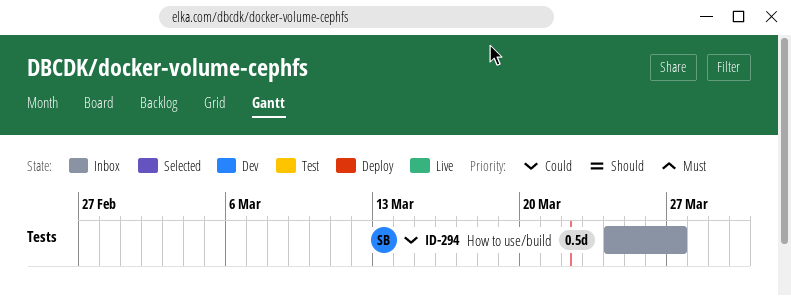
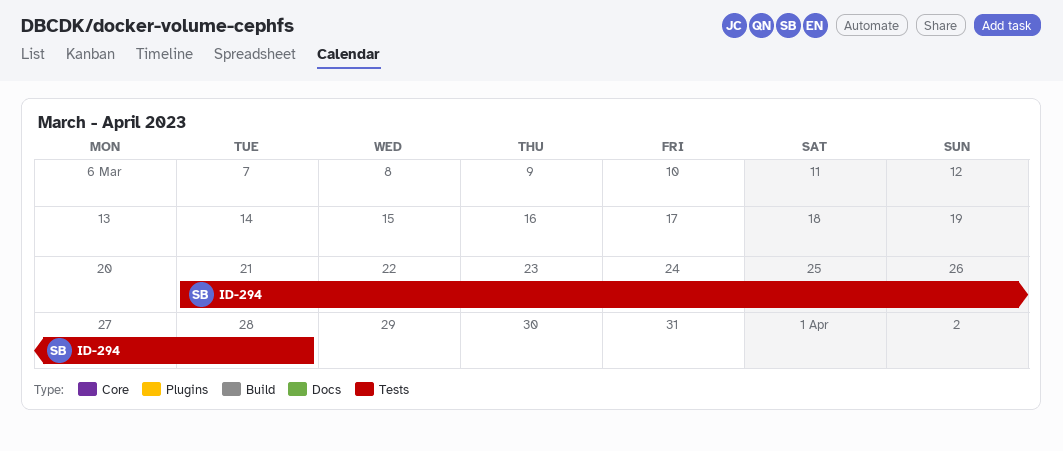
ID-294, start: Mar 24 -> Mar 21
ID-294, due: Mar 27 -> Mar 28

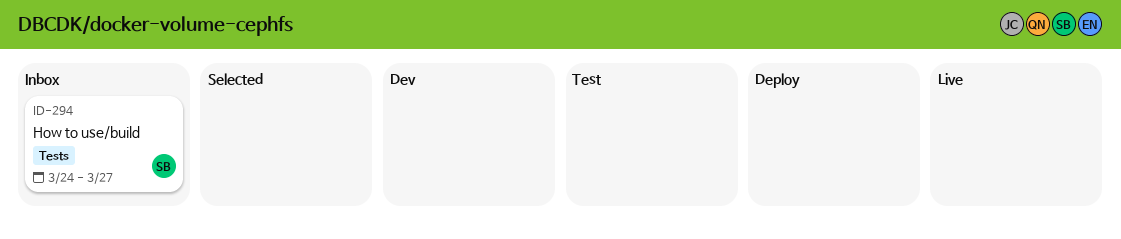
ID-294, start: Mar 21 -> Mar 24
ID-294, due: Mar 28 -> Mar 27

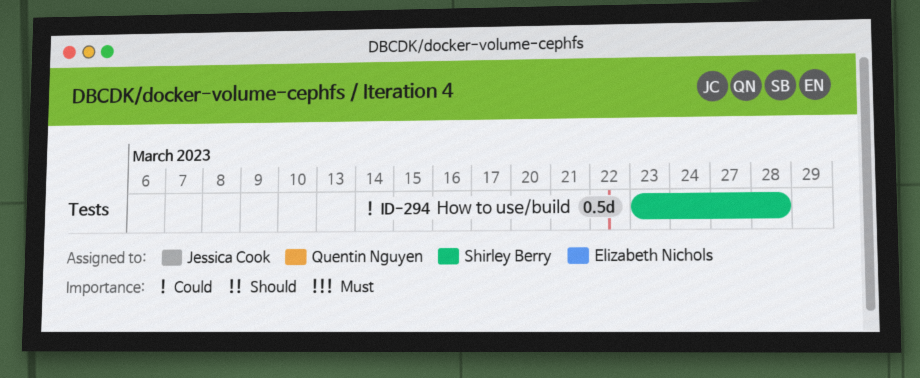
ID-294, start: Mar 24 -> Mar 23
ID-294, due: Mar 27 -> Mar 28

